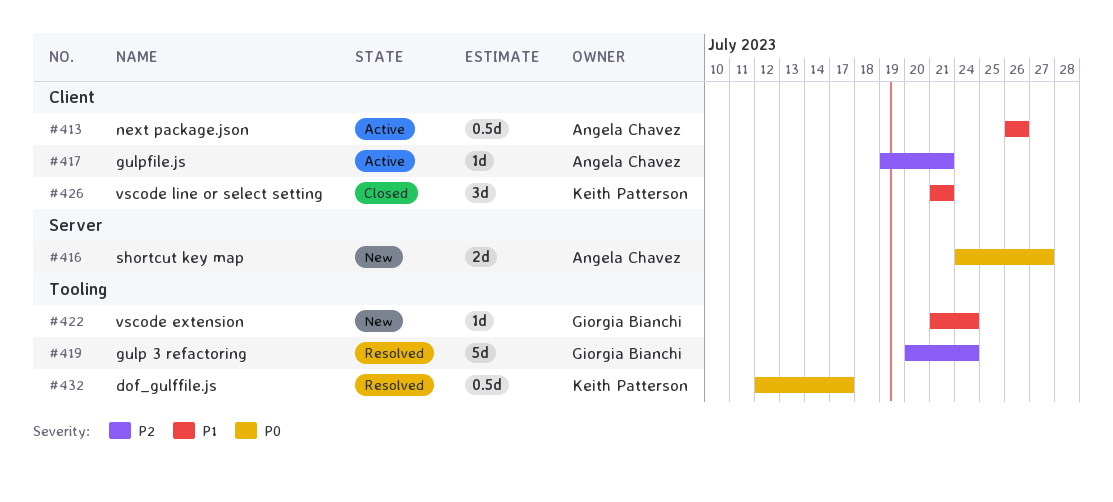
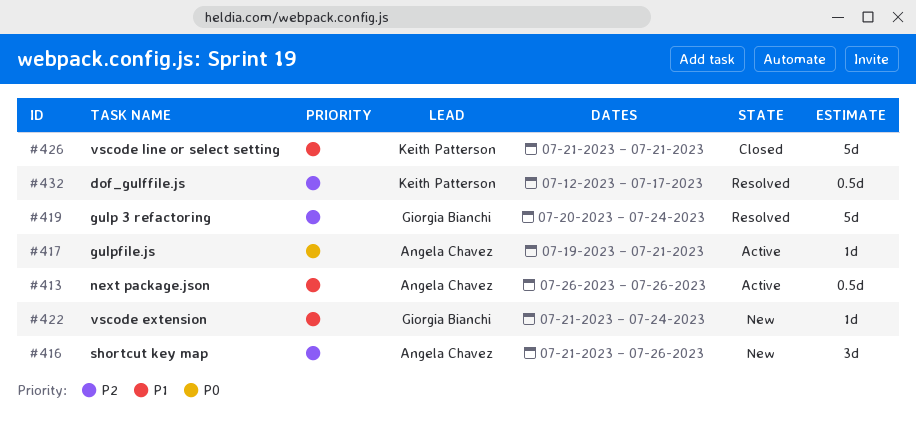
#416, priority: P0 -> P2
#416, estimate: 2d -> 3d
#416, start: Jul 24 -> Jul 21
#416, due: Jul 27 -> Jul 26
#417, priority: P2 -> P0
#426, estimate: 3d -> 5d
#432, priority: P0 -> P2

